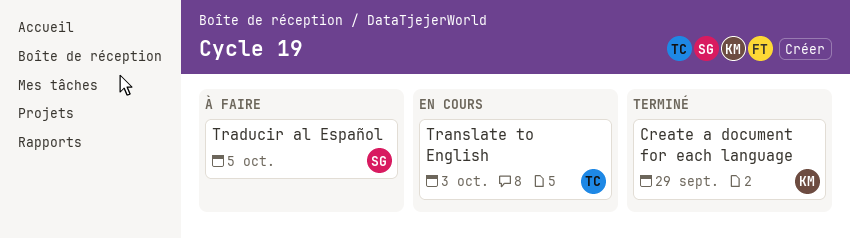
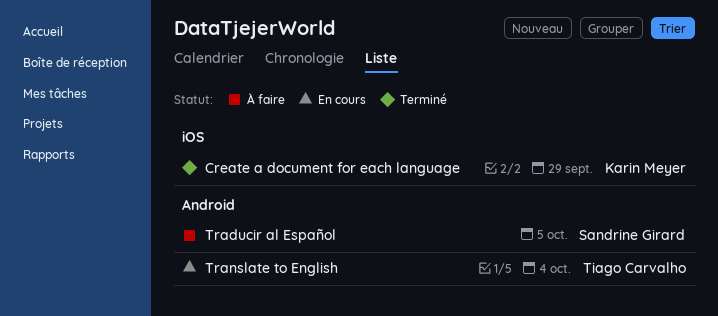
Translate to English, due: Oct 3 -> Oct 4

